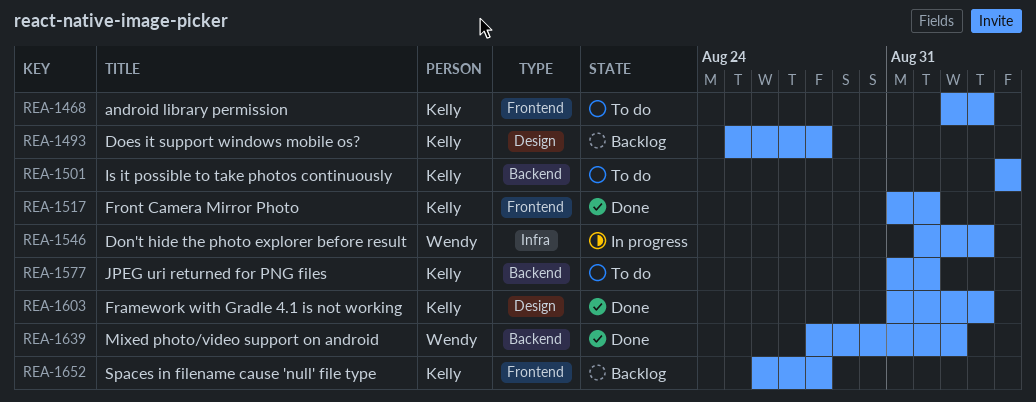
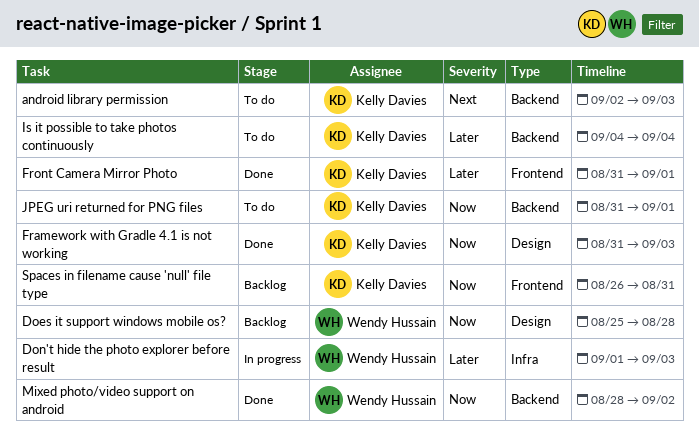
android library permission, label: Frontend -> Backend
Does it support windows mobile os?, owner: Kelly Davies -> Wendy Hussain
Spaces in filename cause 'null' file type, due: Aug 28 -> Aug 31

